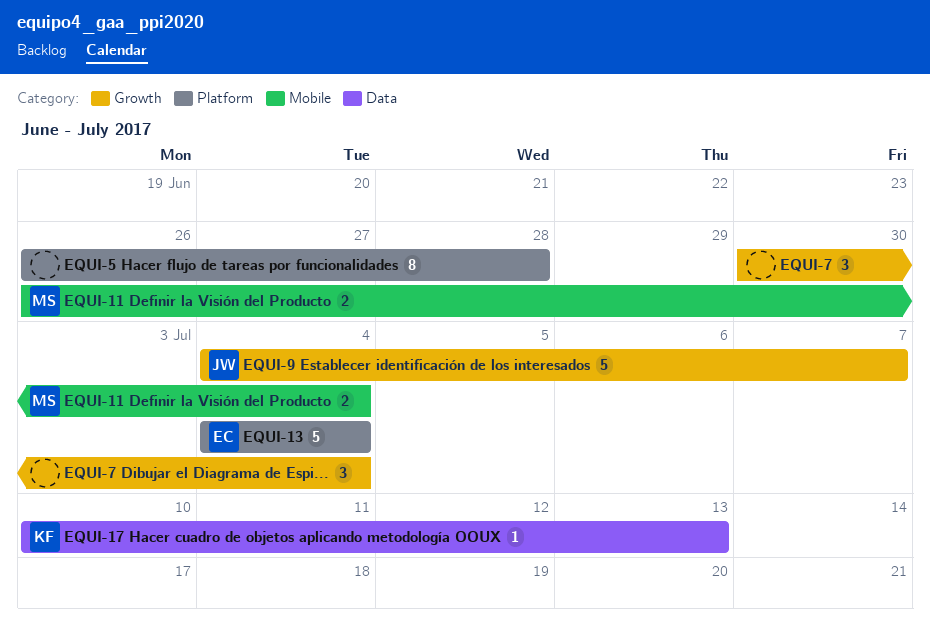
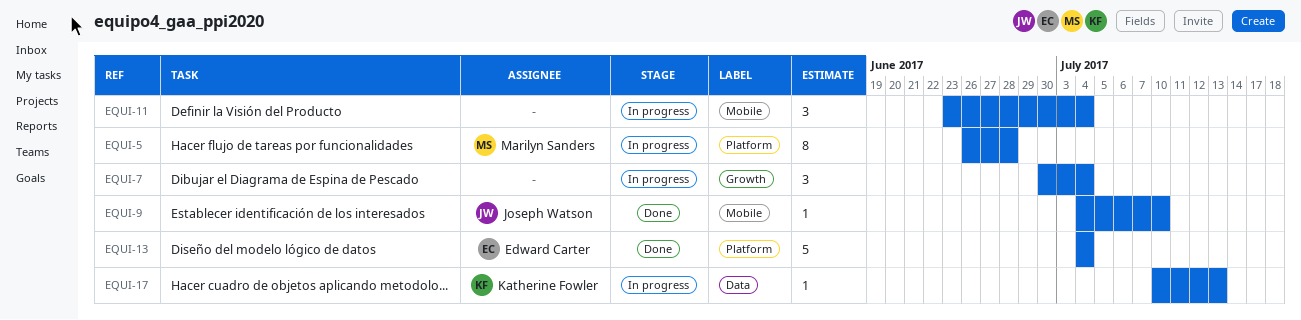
EQUI-5, owner: none -> Marilyn Sanders
EQUI-9, label: Growth -> Mobile
EQUI-9, estimate: 5 -> 1
EQUI-9, due: Jul 7 -> Jul 10
EQUI-11, owner: Marilyn Sanders -> none
EQUI-11, estimate: 2 -> 3
EQUI-11, start: Jun 26 -> Jun 23

